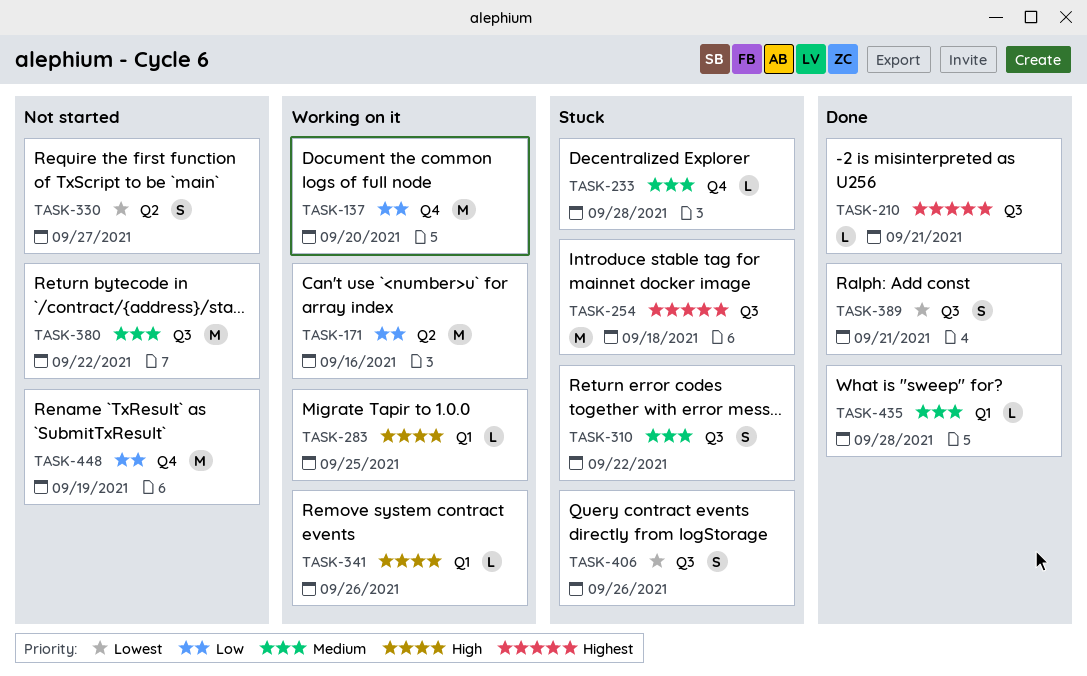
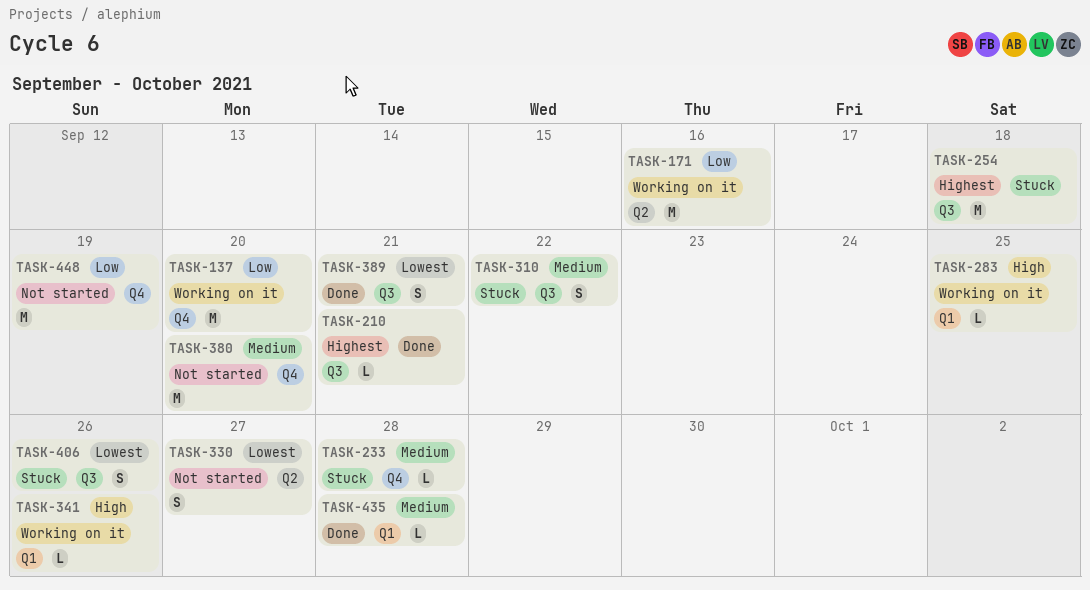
TASK-380, label: Q3 -> Q4
TASK-380, due: Sep 22 -> Sep 20

